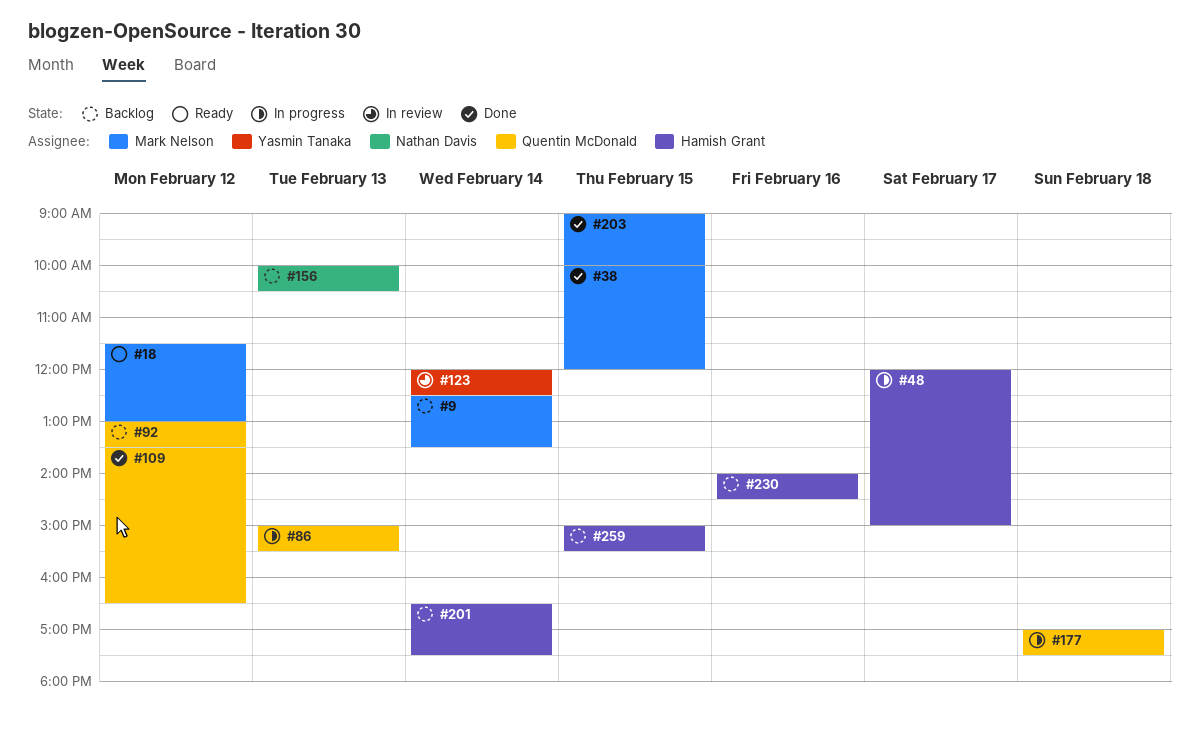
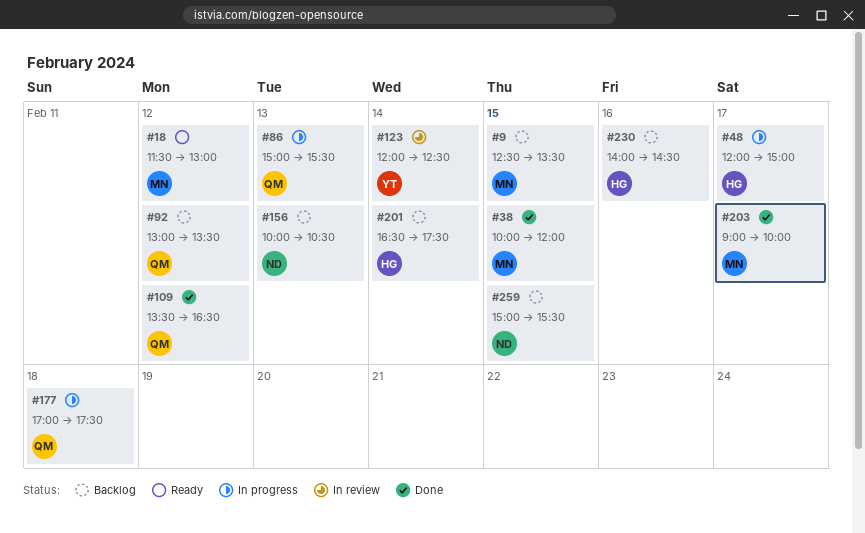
#9, day: Feb 14 -> Feb 15
#203, day: Feb 15 -> Feb 17
#259, owner: Hamish Grant -> Nathan Davis

